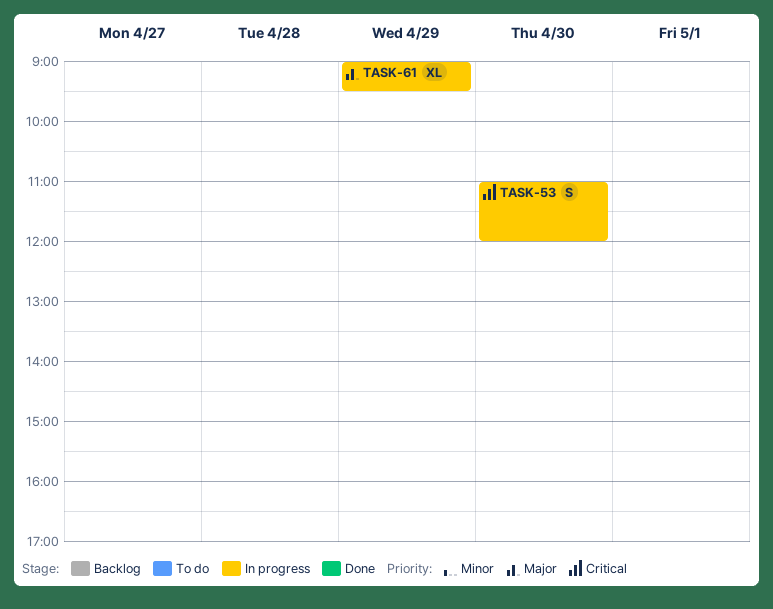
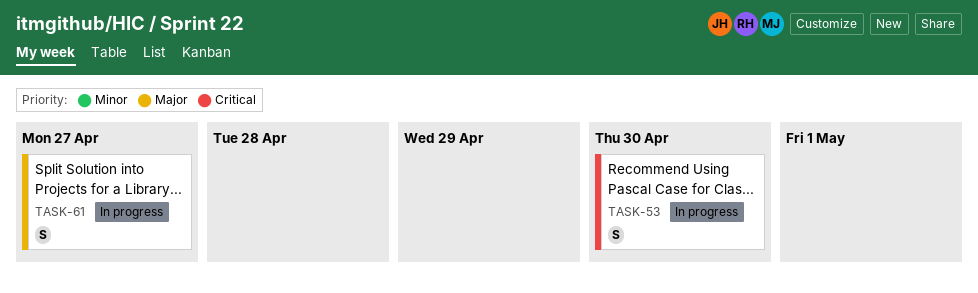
TASK-61, estimate: XL -> S
TASK-61, day: Apr 29 -> Apr 27

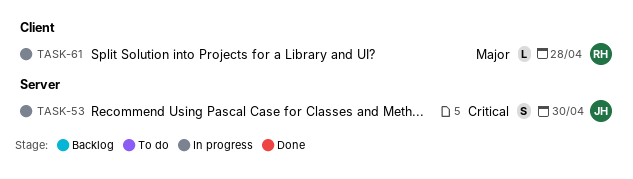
TASK-61, estimate: S -> L
TASK-61, day: Apr 27 -> Apr 28

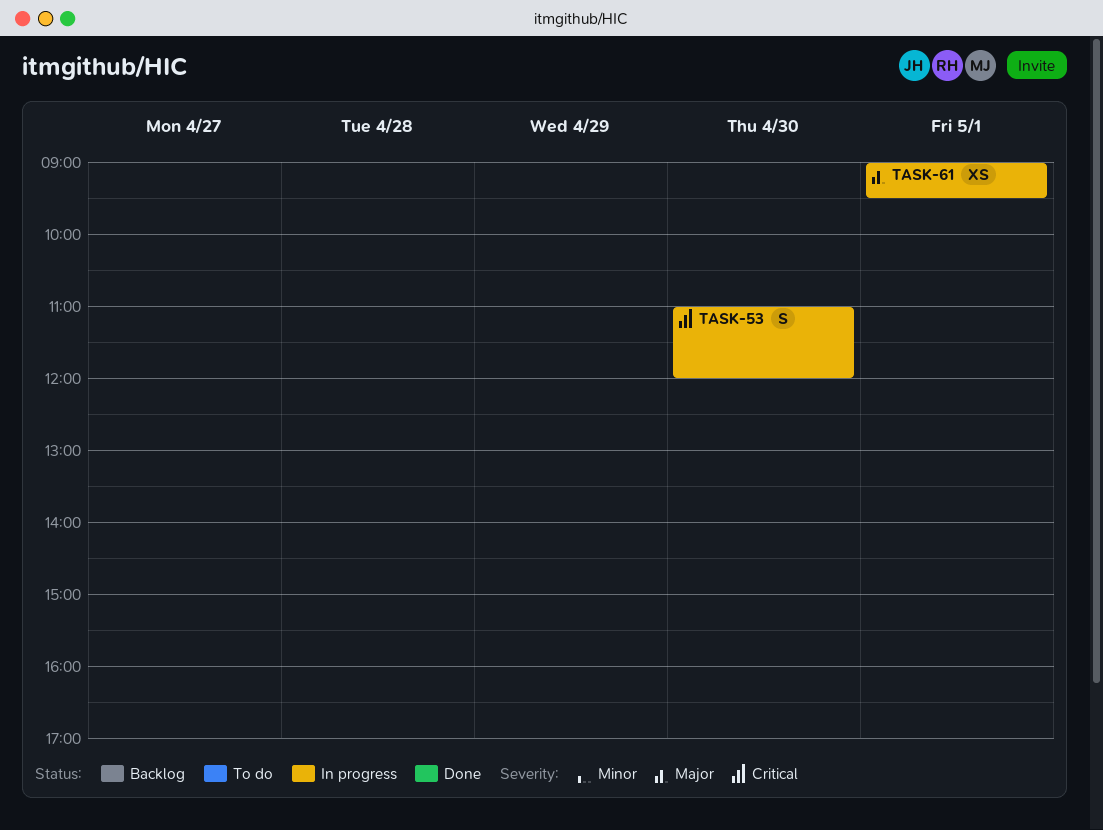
TASK-61, estimate: L -> XS
TASK-61, day: Apr 28 -> May 1

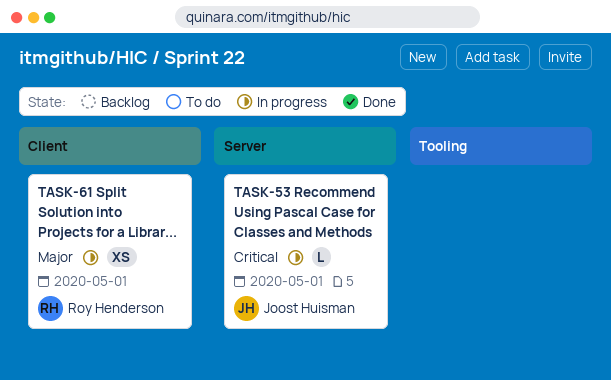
TASK-53, estimate: S -> L
TASK-53, day: Apr 30 -> May 1

